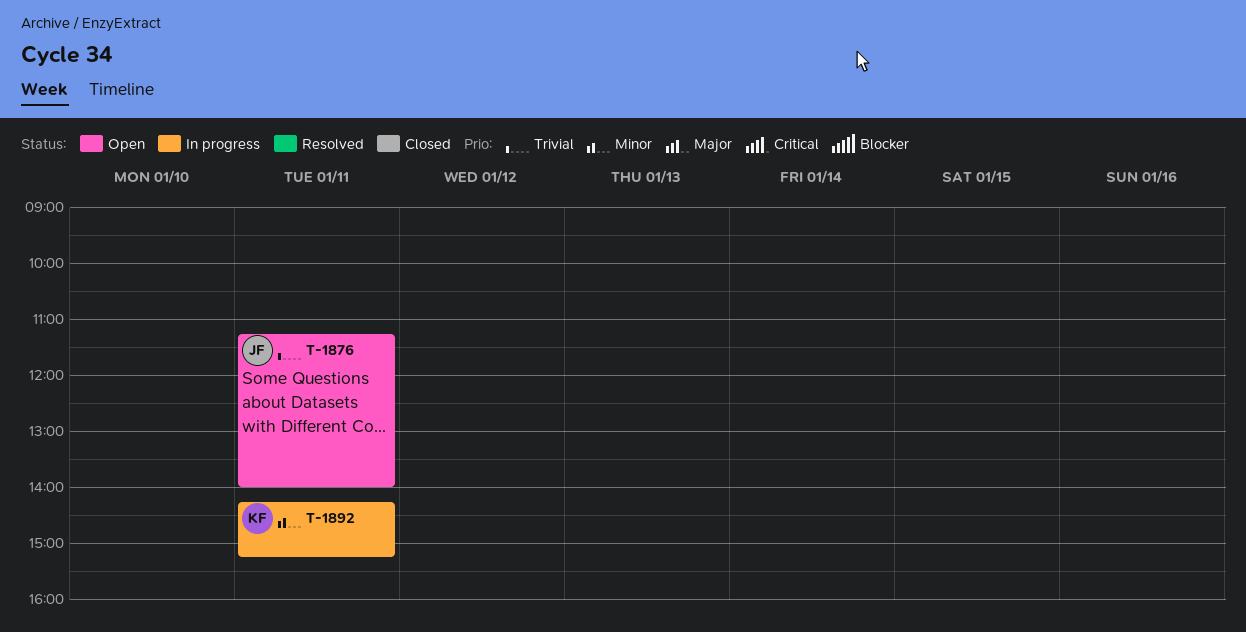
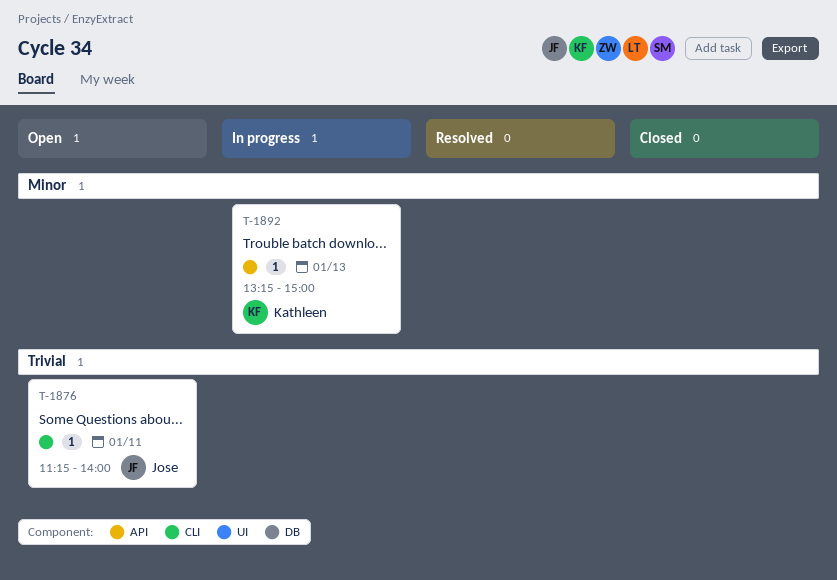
T-1892, day: Jan 11 -> Jan 13
T-1892, begins: 14:15 -> 13:15
T-1892, ends: 15:15 -> 15:00

